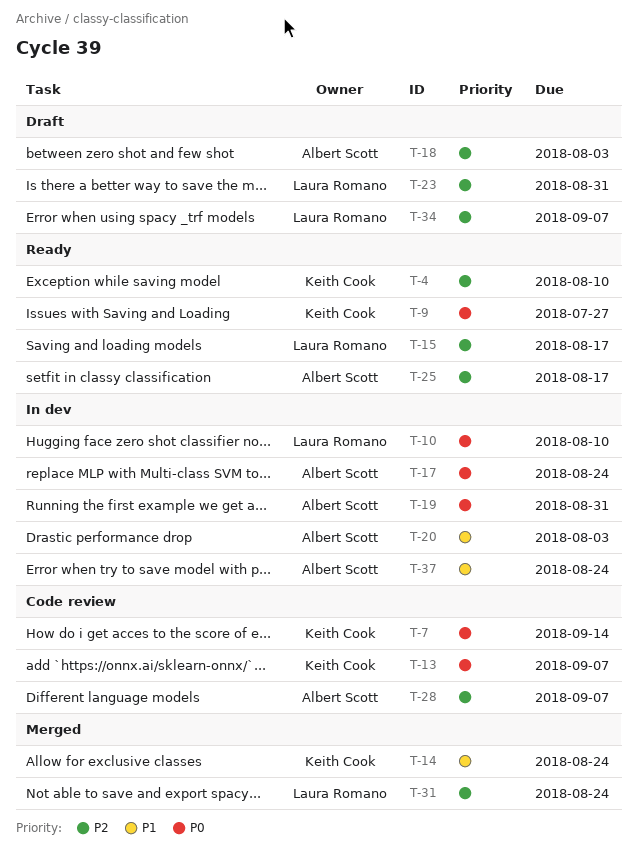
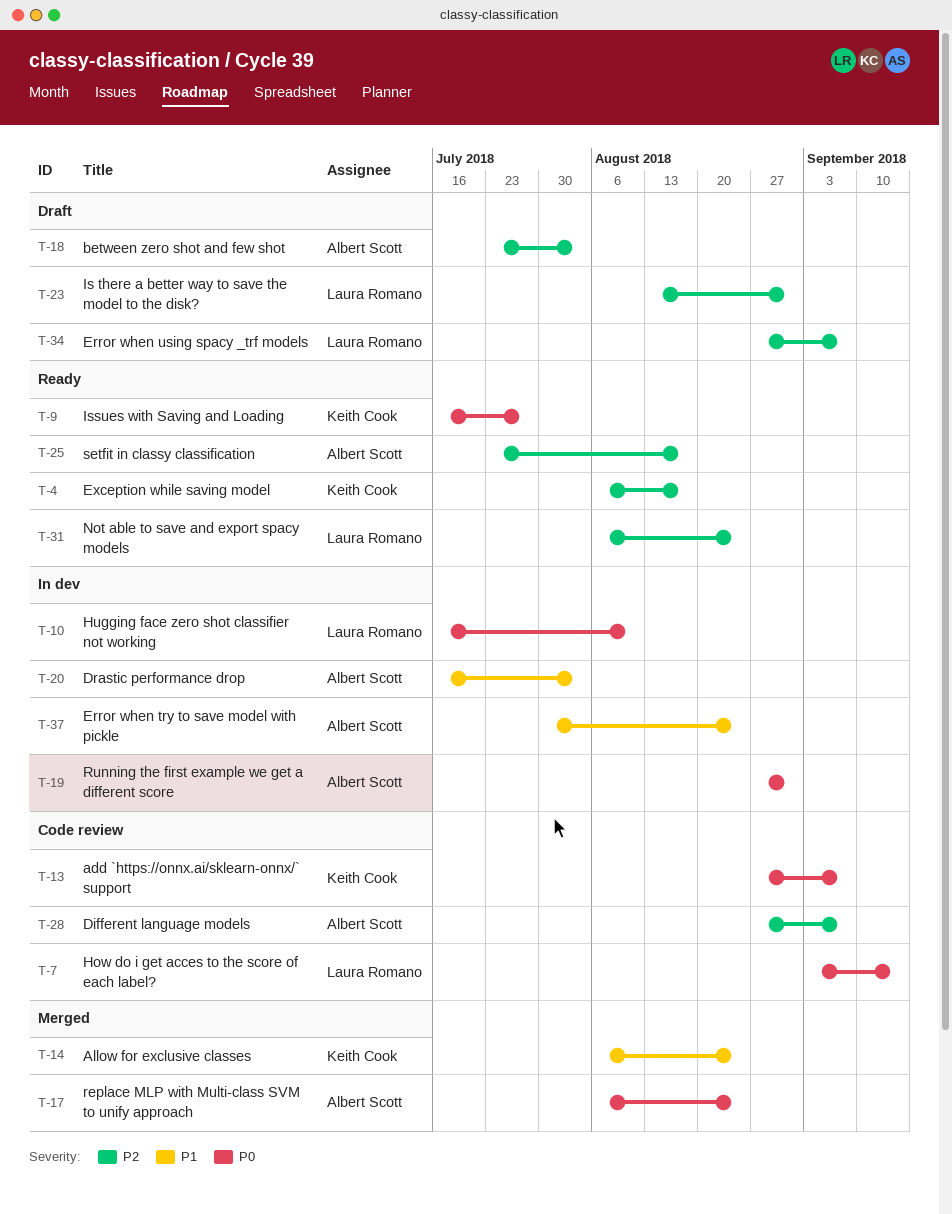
T-4, due: Aug 10 -> Aug 17
T-7, owner: Keith Cook -> Laura Romano
T-15: present -> none
T-17, status: In dev -> Merged
T-31, status: Merged -> Ready

